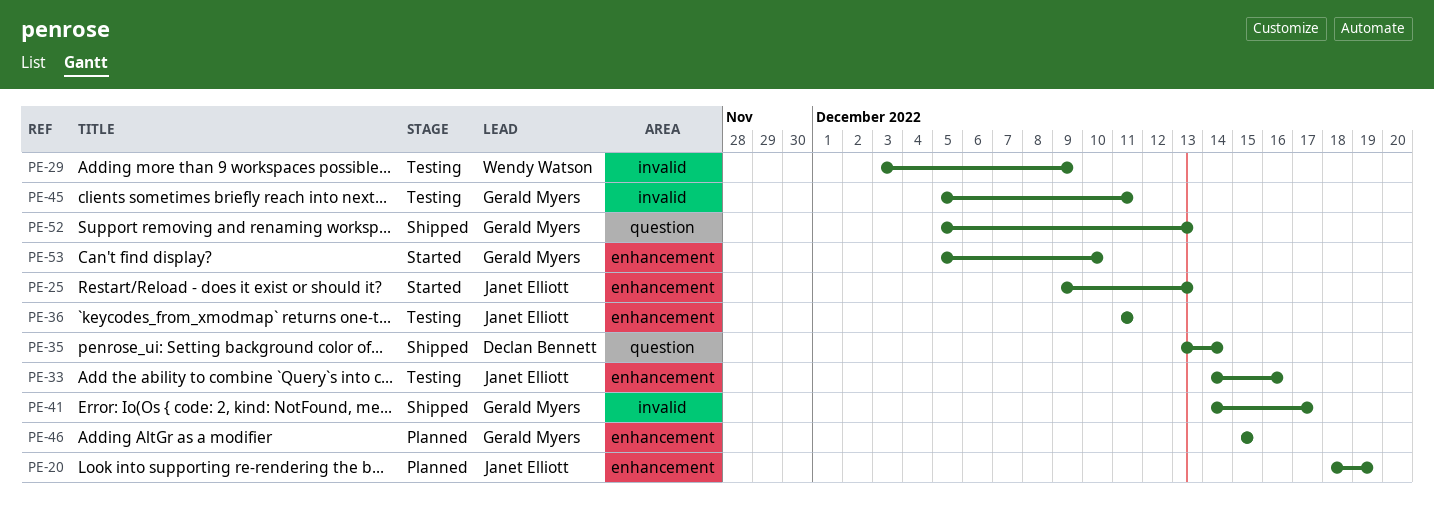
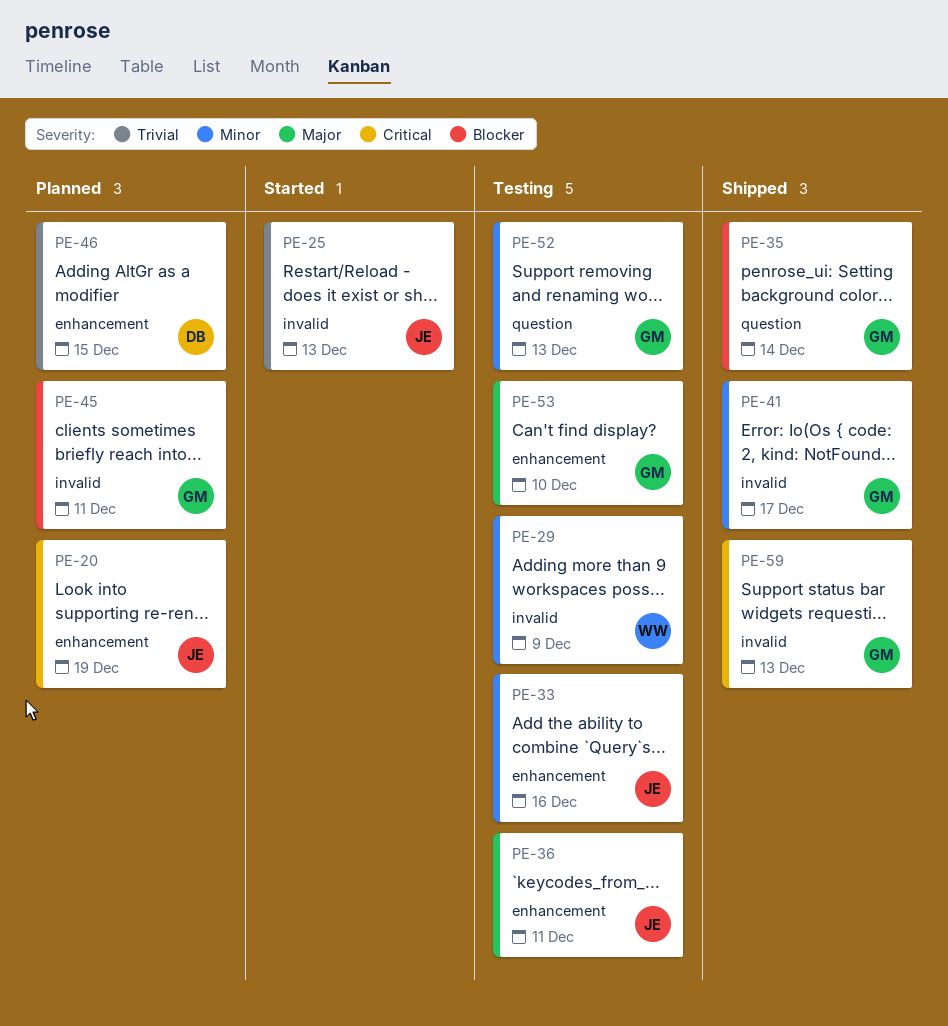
PE-25, label: enhancement -> invalid
PE-35, owner: Declan Bennett -> Gerald Myers
PE-45, status: Testing -> Planned
PE-46, owner: Gerald Myers -> Declan Bennett
PE-52, status: Shipped -> Testing
PE-53, status: Started -> Testing
PE-59: none -> present

